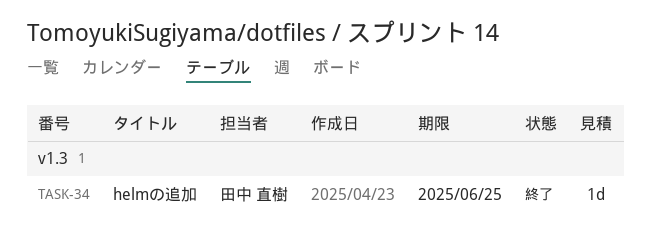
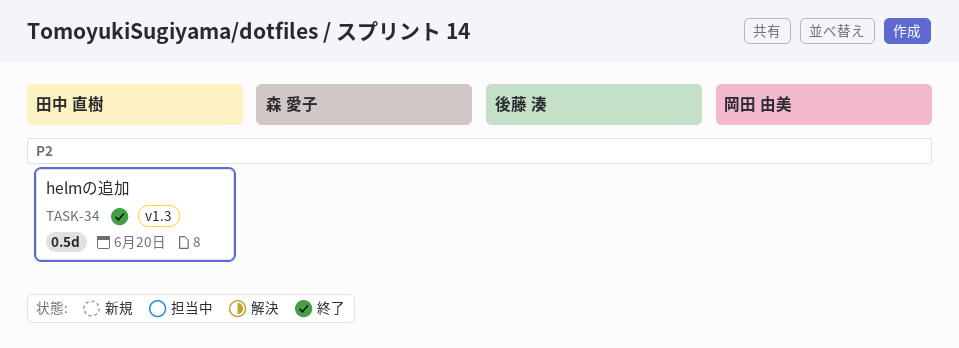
TASK-34, estimate: 1d -> 0.5d
TASK-34, due: Jun 25 -> Jun 20

